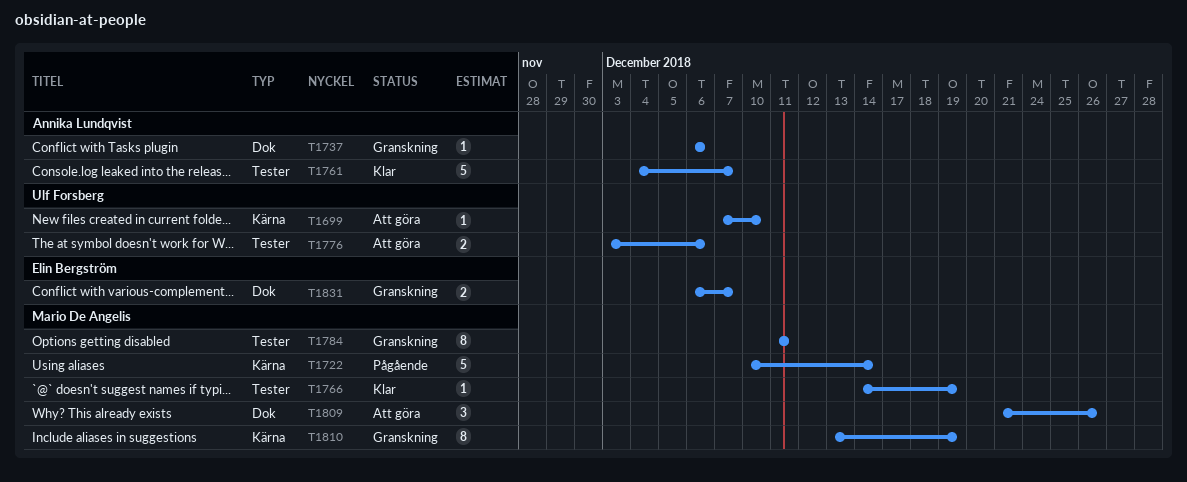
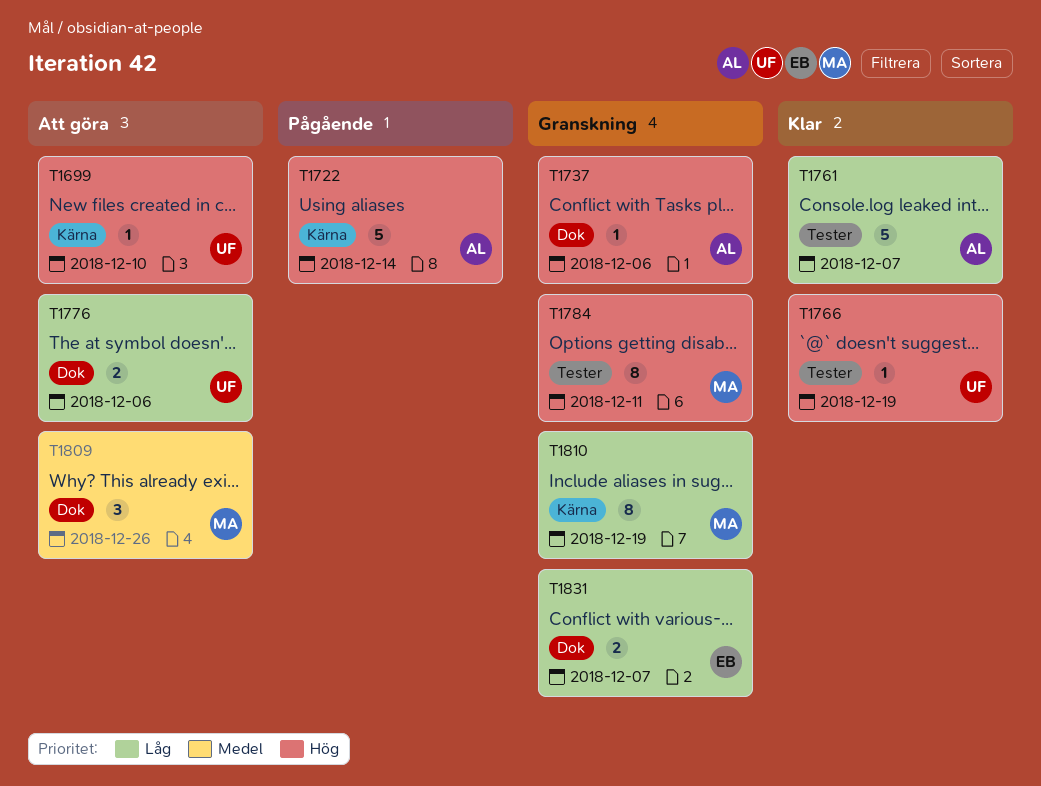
T1722, owner: Mario De Angelis -> Annika Lundqvist
T1766, owner: Mario De Angelis -> Ulf Forsberg
T1776, label: Tester -> Dok

